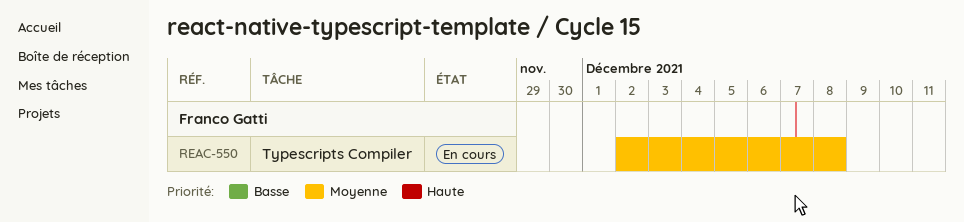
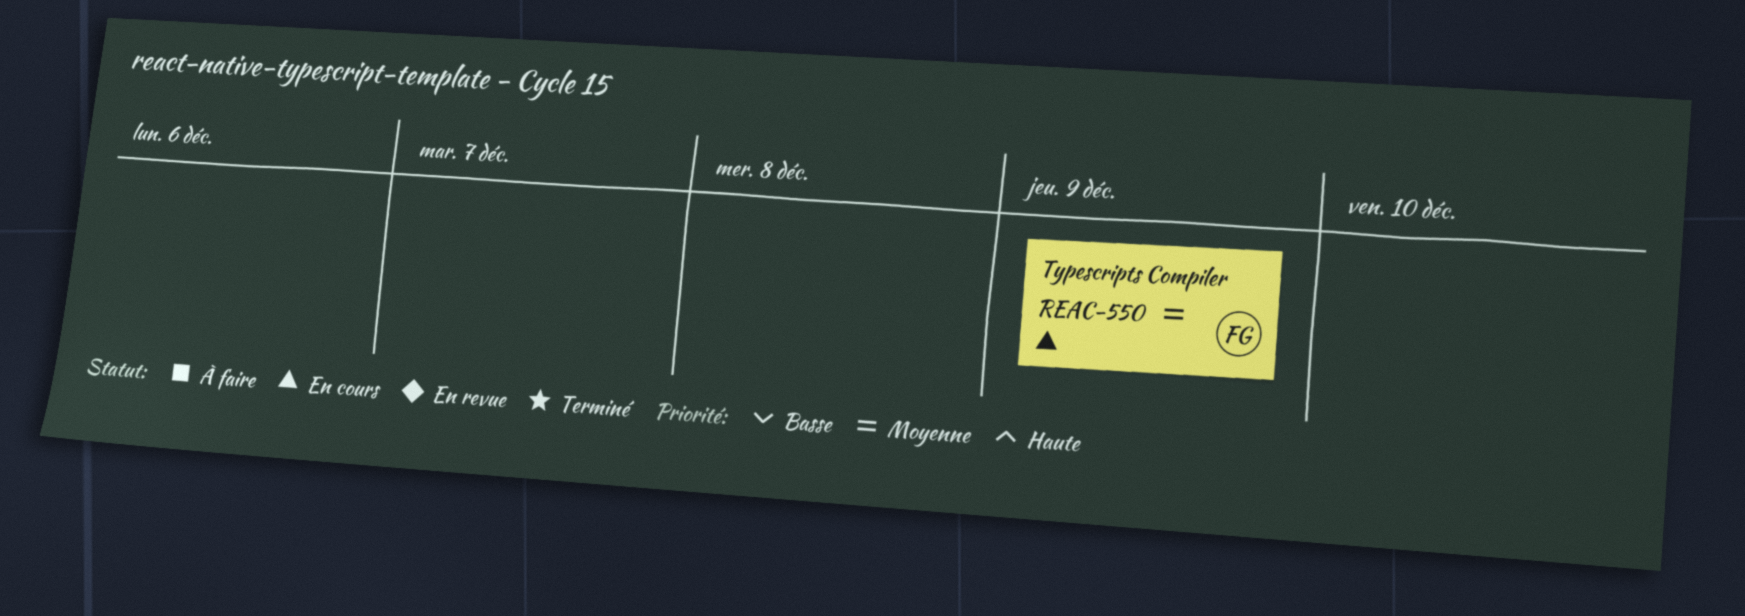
REAC-550, due: Dec 8 -> Dec 9

